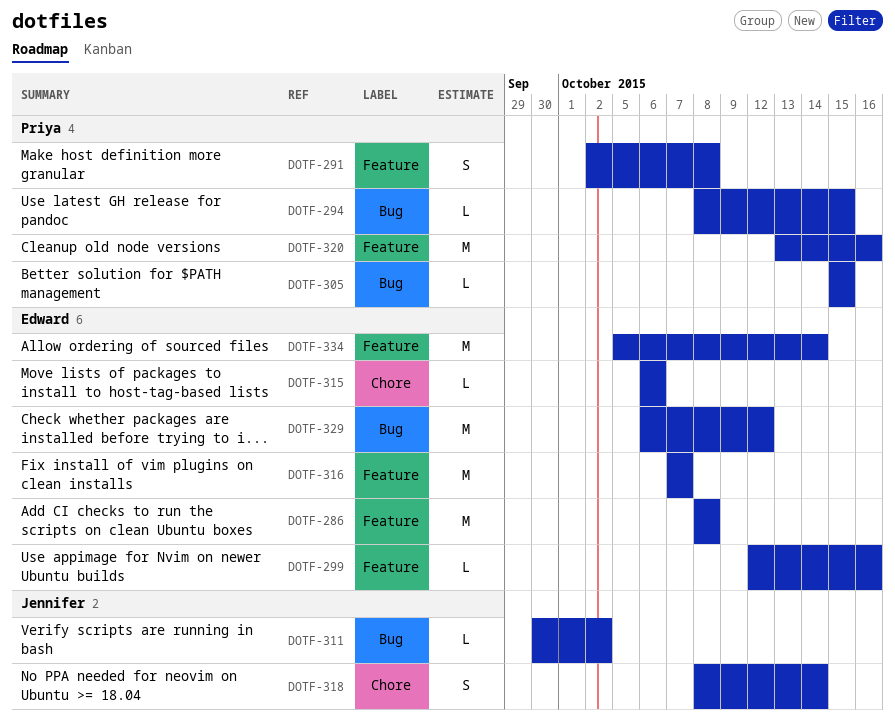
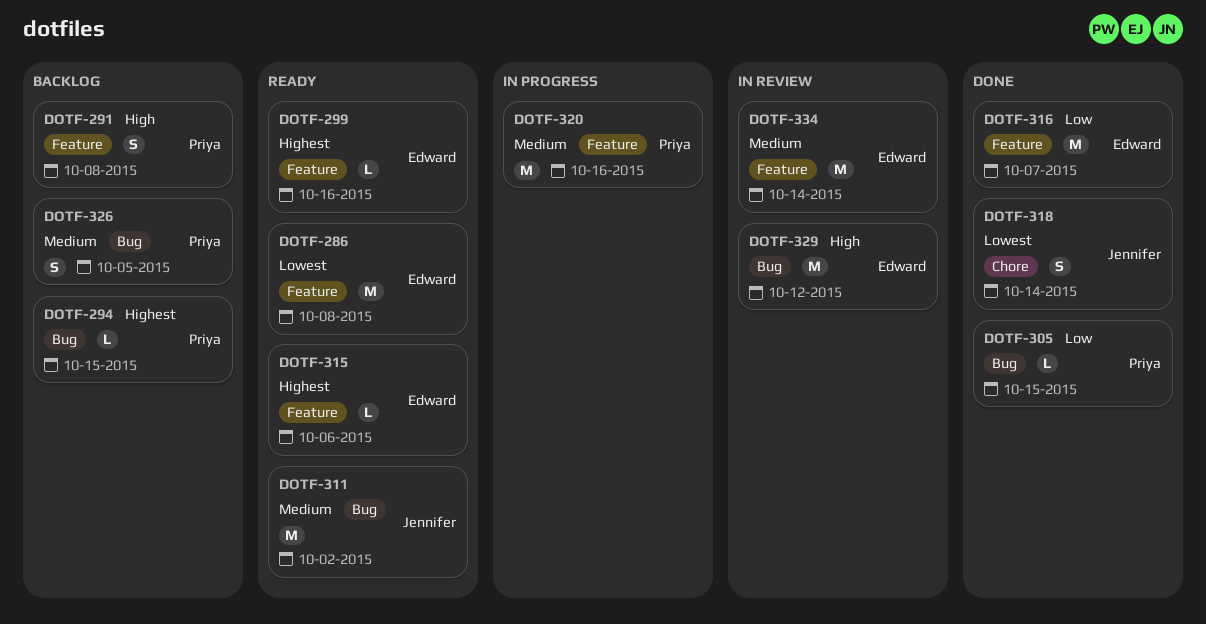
DOTF-311, estimate: L -> M
DOTF-315, label: Chore -> Feature
DOTF-326: none -> present

